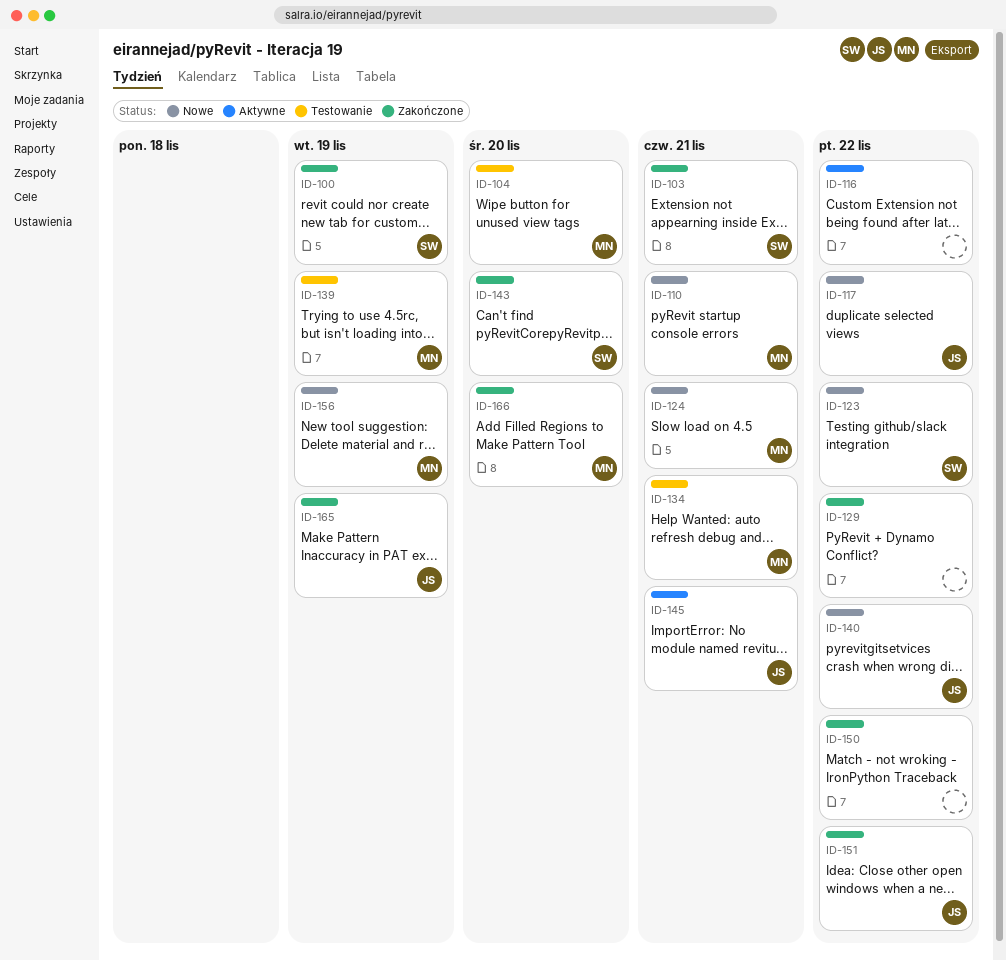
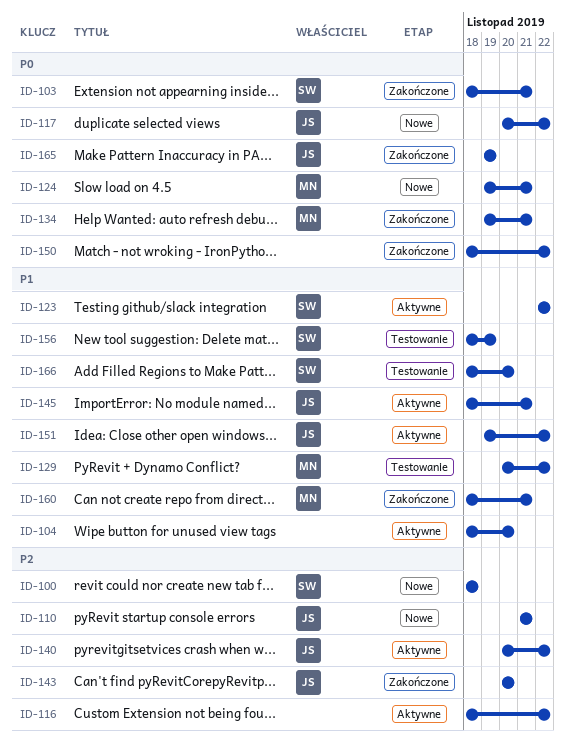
ID-100, status: Zakończone -> Nowe
ID-100, due: Nov 19 -> Nov 18
ID-104, status: Testowanie -> Aktywne
ID-104, owner: MN -> none
ID-110, owner: MN -> JS
ID-123, status: Nowe -> Aktywne
ID-129, status: Zakończone -> Testowanie
ID-129, owner: none -> MN
ID-134, status: Testowanie -> Zakończone
ID-139: present -> none
ID-140, status: Nowe -> Aktywne
ID-143, owner: SW -> JS
ID-151, status: Zakończone -> Aktywne
ID-156, status: Nowe -> Testowanie
ID-156, owner: MN -> SW
ID-160: none -> present
ID-166, status: Zakończone -> Testowanie
ID-166, owner: MN -> SW

